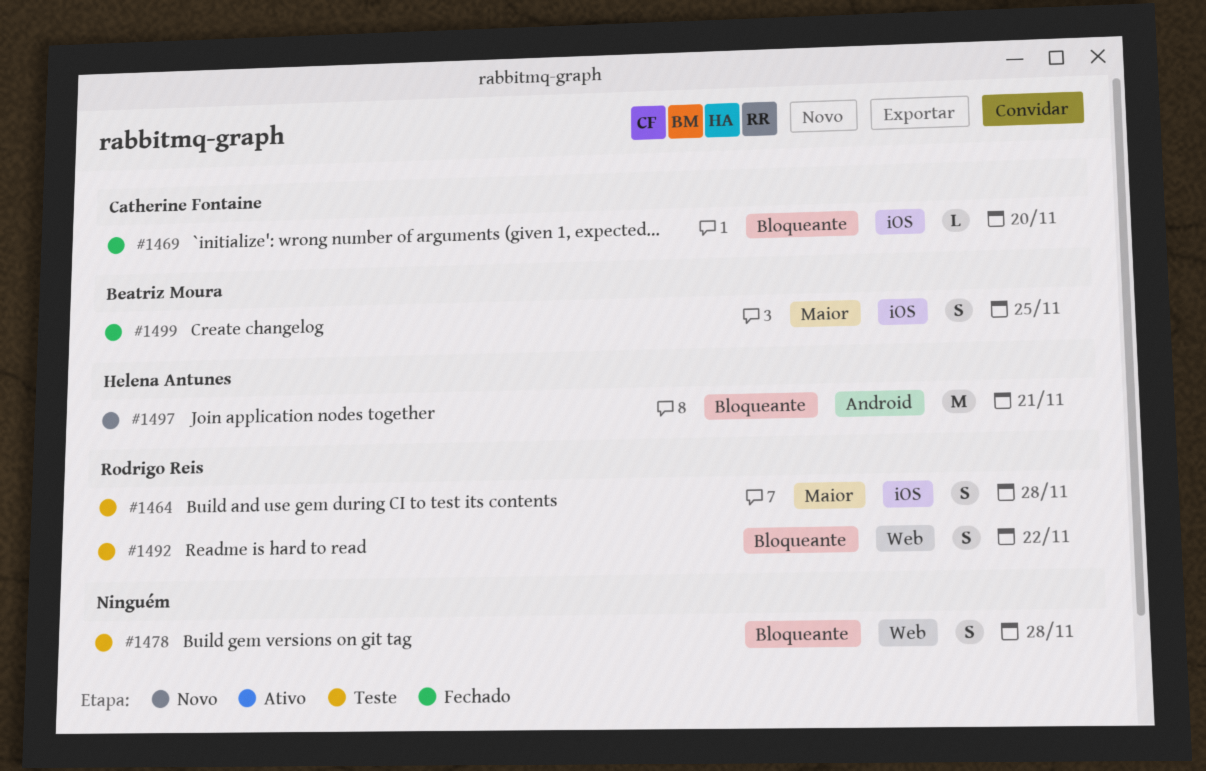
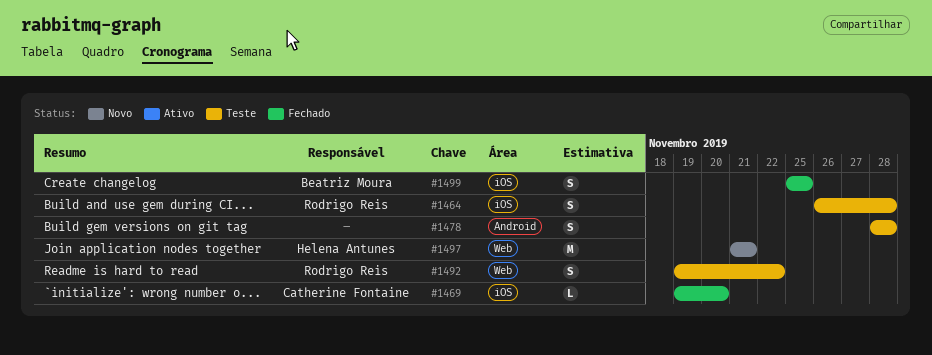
#1478, label: Web -> Android
#1497, label: Android -> Web

